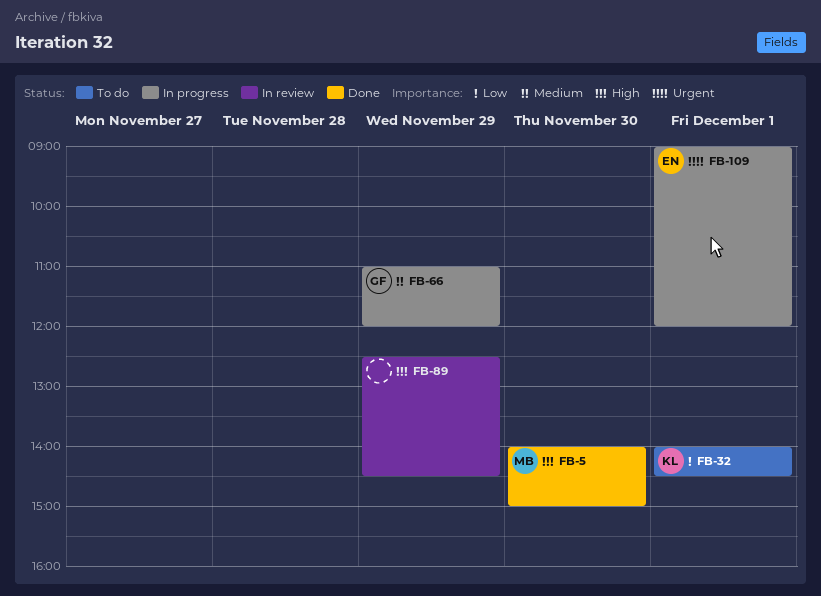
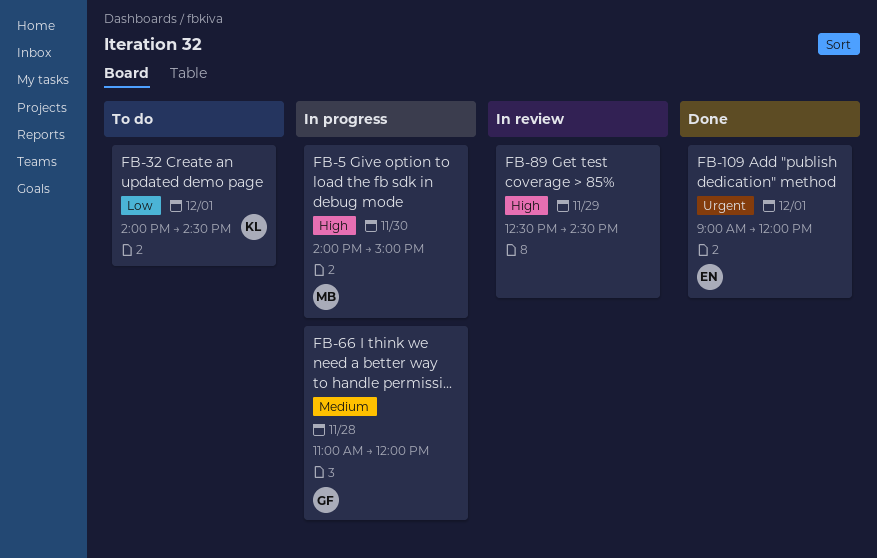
FB-5, status: Done -> In progress
FB-66, day: Nov 29 -> Nov 28
FB-109, status: In progress -> Done

